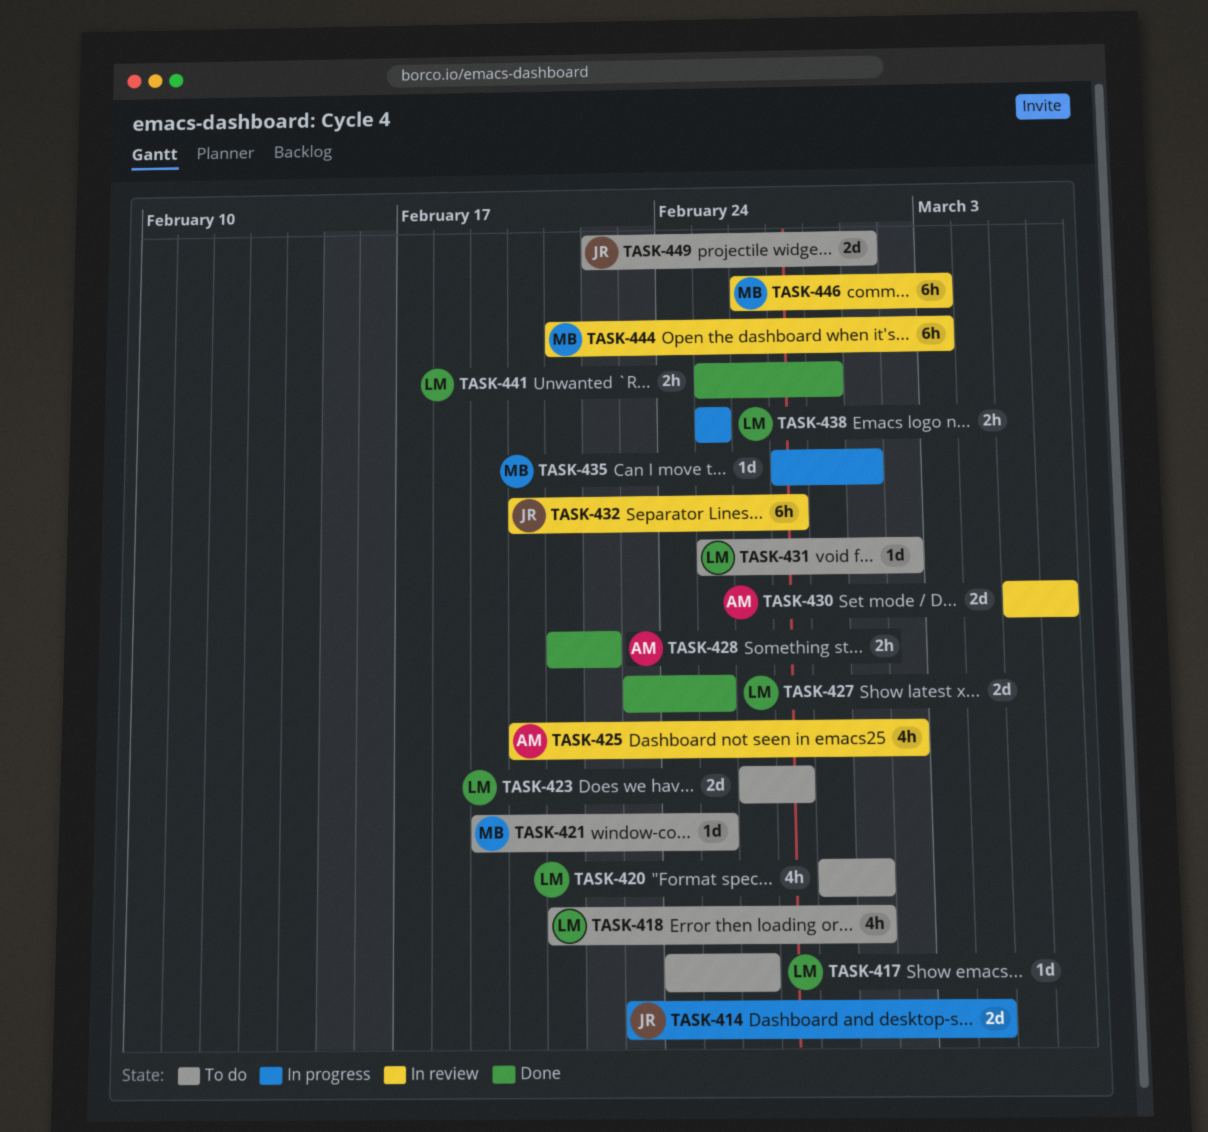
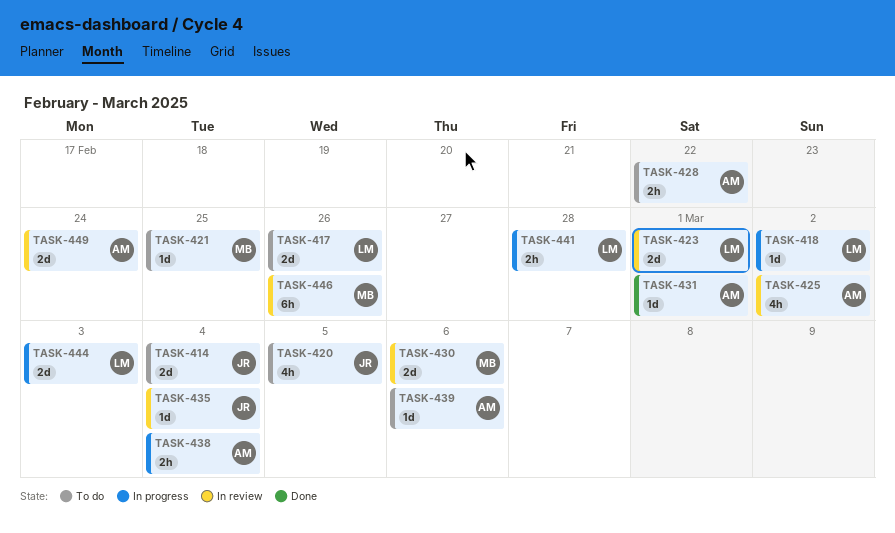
TASK-414, status: In progress -> To do
TASK-417, estimate: 1d -> 2d
TASK-418, status: To do -> In progress
TASK-418, estimate: 4h -> 1d
TASK-418, due: Mar 1 -> Mar 2
TASK-420, owner: LM -> JR
TASK-420, due: Mar 1 -> Mar 5
TASK-423, status: To do -> In review
TASK-423, due: Feb 27 -> Mar 1
TASK-427: present -> none
TASK-428, status: Done -> To do
TASK-430, owner: AM -> MB
TASK-431, status: To do -> Done
TASK-431, owner: LM -> AM
TASK-431, due: Mar 2 -> Mar 1
TASK-432: present -> none
TASK-435, status: In progress -> In review
TASK-435, owner: MB -> JR
TASK-435, due: Mar 1 -> Mar 4
TASK-438, owner: LM -> AM
TASK-438, due: Feb 25 -> Mar 4
TASK-439: none -> present
TASK-441, status: Done -> In progress
TASK-444, status: In review -> In progress
TASK-444, owner: MB -> LM
TASK-444, estimate: 6h -> 2d
TASK-446, due: Mar 3 -> Feb 26
TASK-449, status: To do -> In review
TASK-449, owner: JR -> AM
TASK-449, due: Mar 1 -> Feb 24

